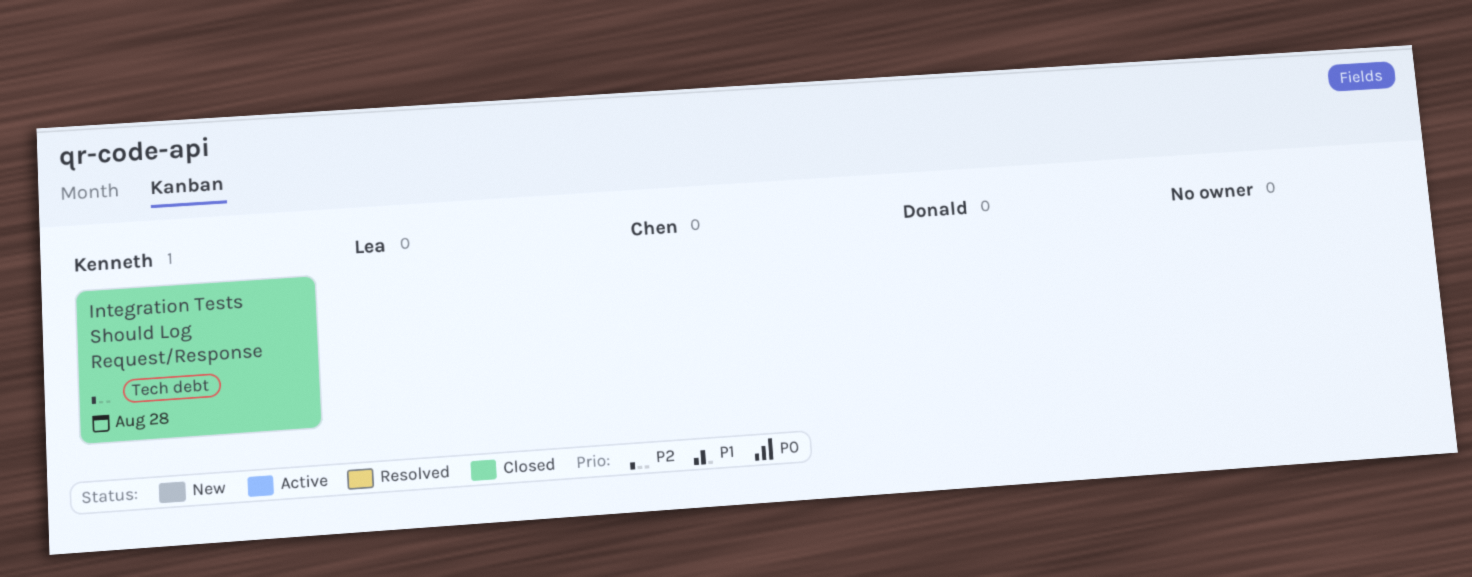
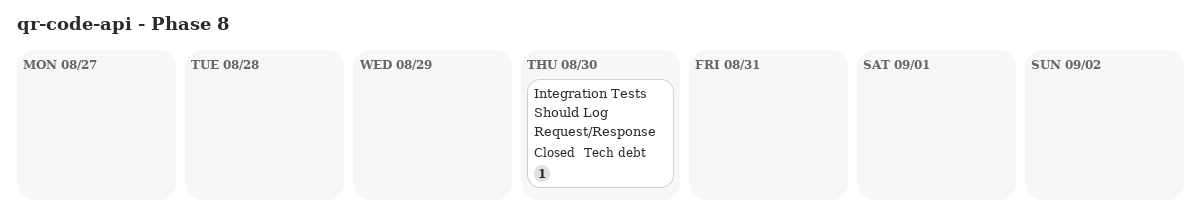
Integration Tests Should Log Request/Response, due: Aug 28 -> Aug 30

